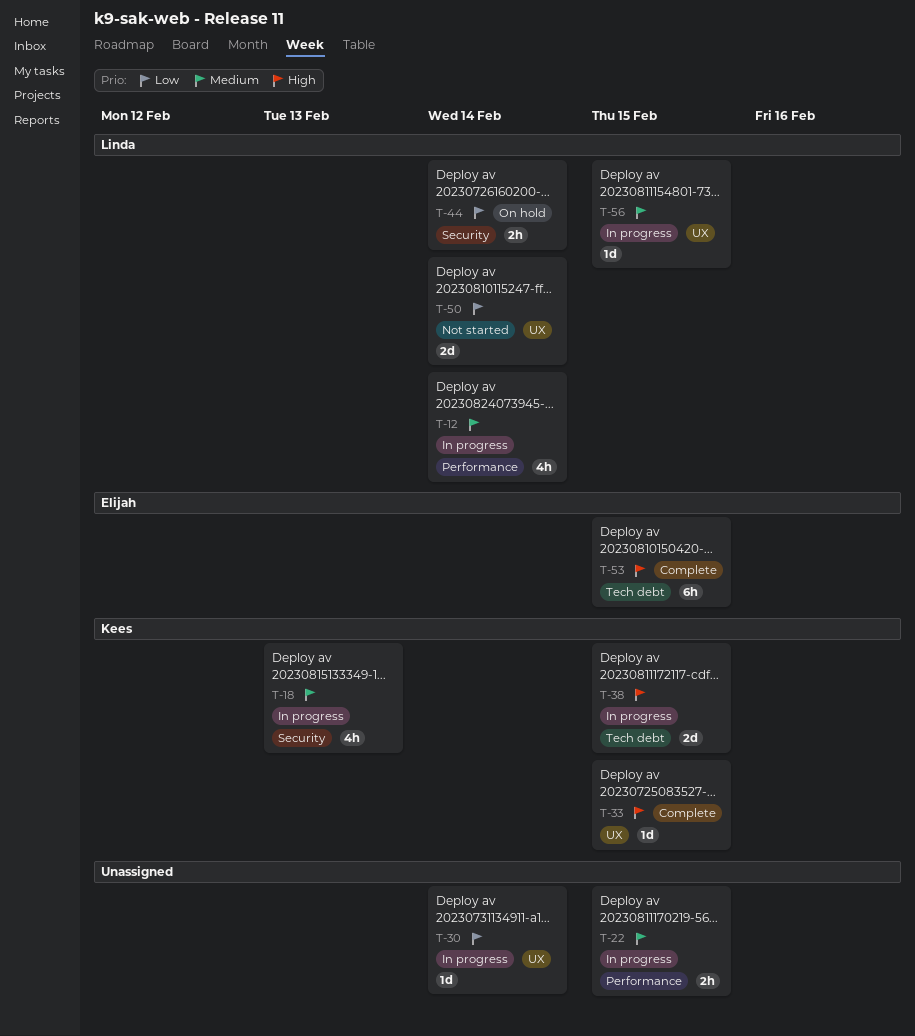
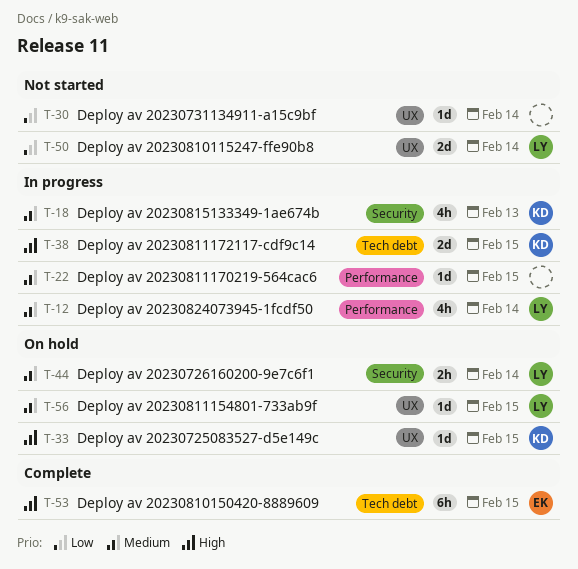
T-22, estimate: 2h -> 1d
T-30, status: In progress -> Not started
T-33, status: Complete -> On hold
T-44, priority: Low -> Medium
T-56, status: In progress -> On hold

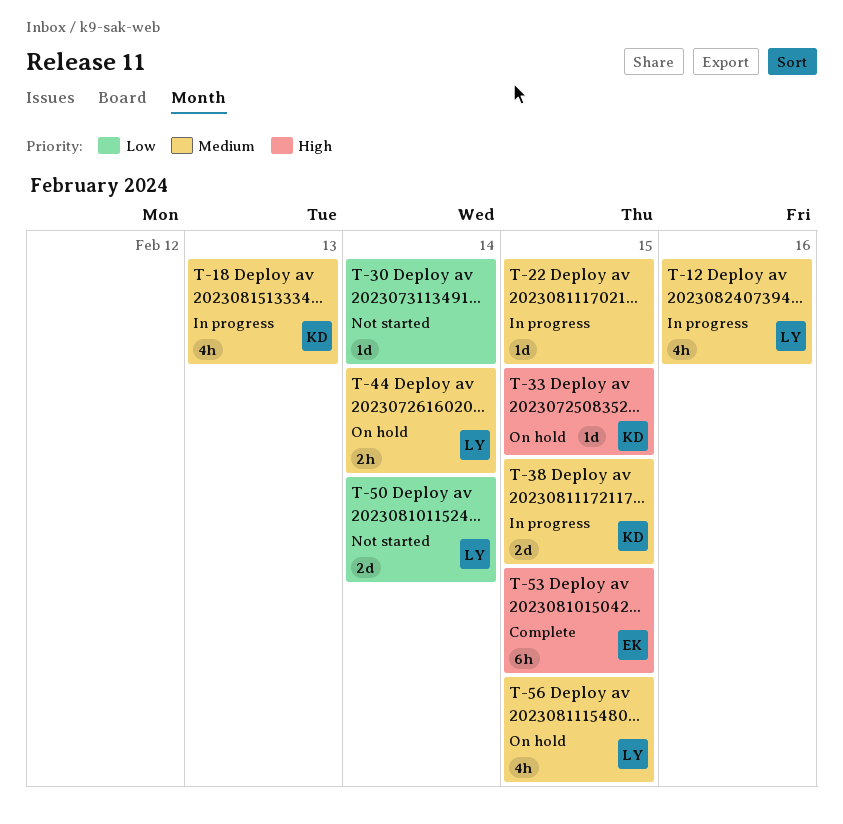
T-12, due: Feb 14 -> Feb 16
T-38, priority: High -> Medium
T-56, estimate: 1d -> 4h

